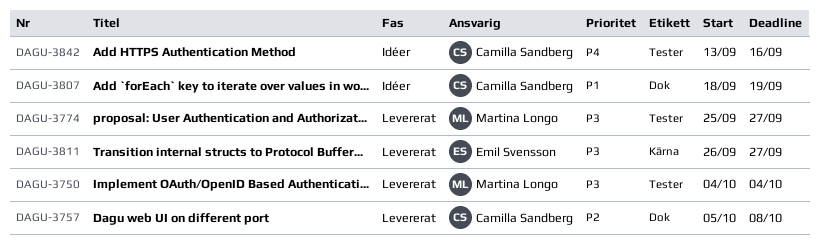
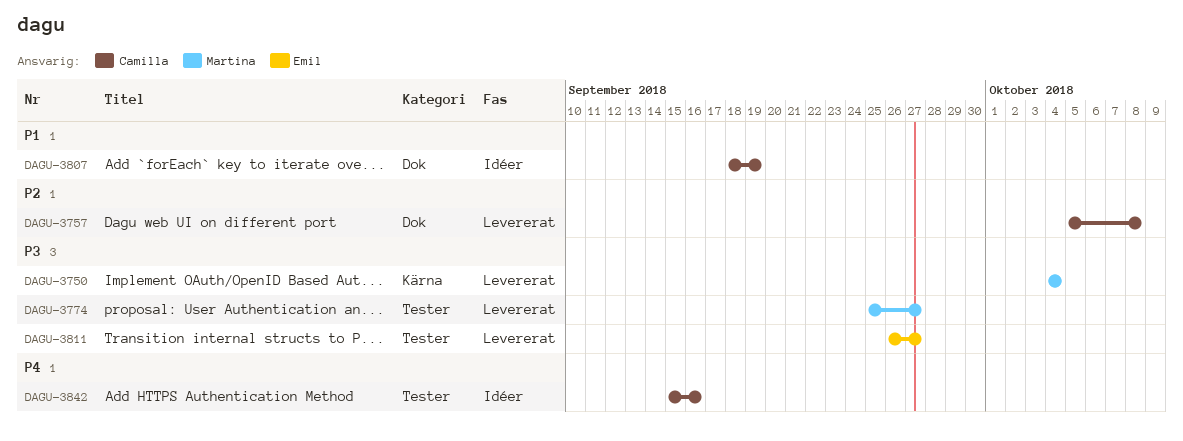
DAGU-3750, label: Tester -> Kärna
DAGU-3811, label: Kärna -> Tester
DAGU-3842, start: Sep 13 -> Sep 15

